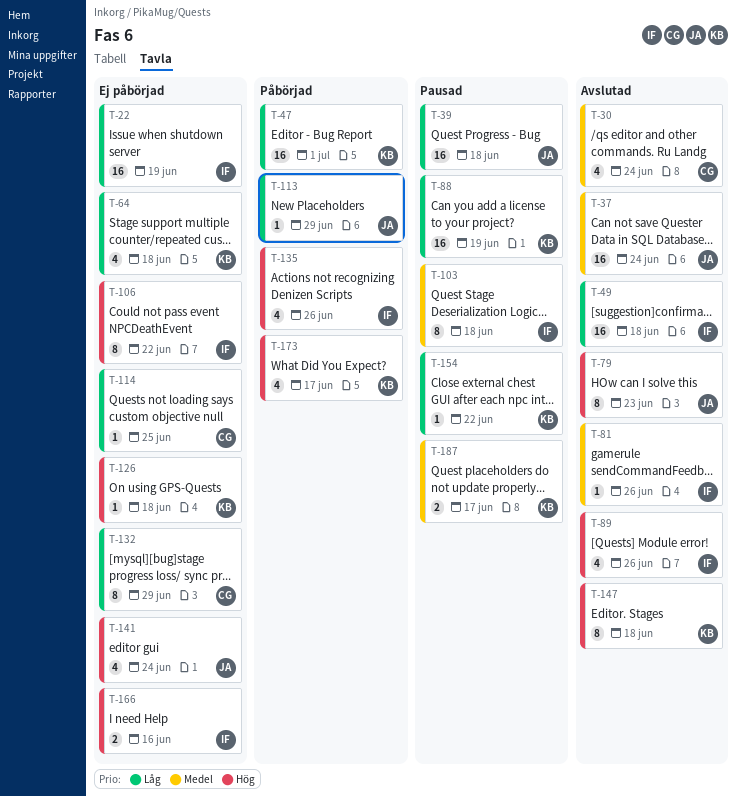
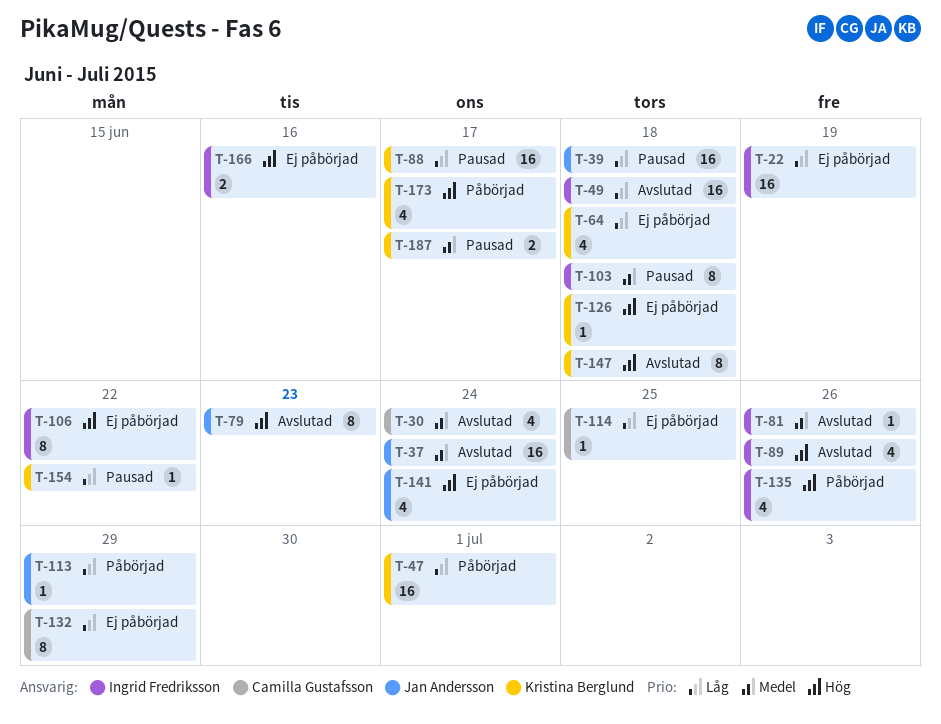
T-88, due: Jun 19 -> Jun 17

